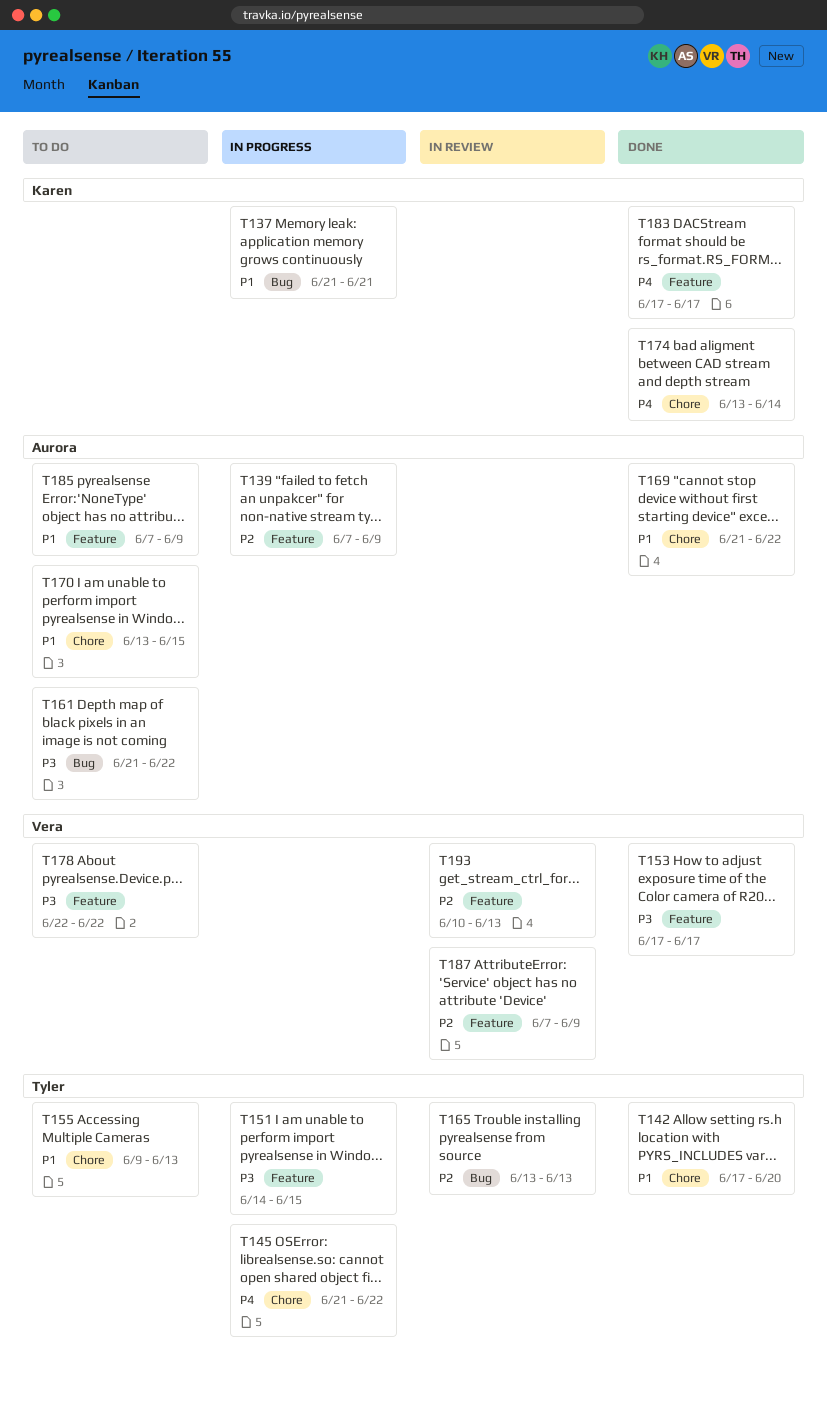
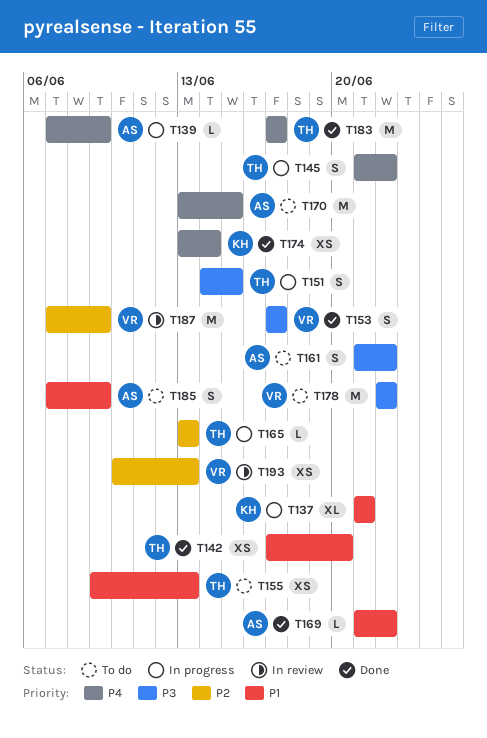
T139, priority: P2 -> P4
T165, status: In review -> In progress
T170, priority: P1 -> P4
T183, owner: Karen -> Tyler

